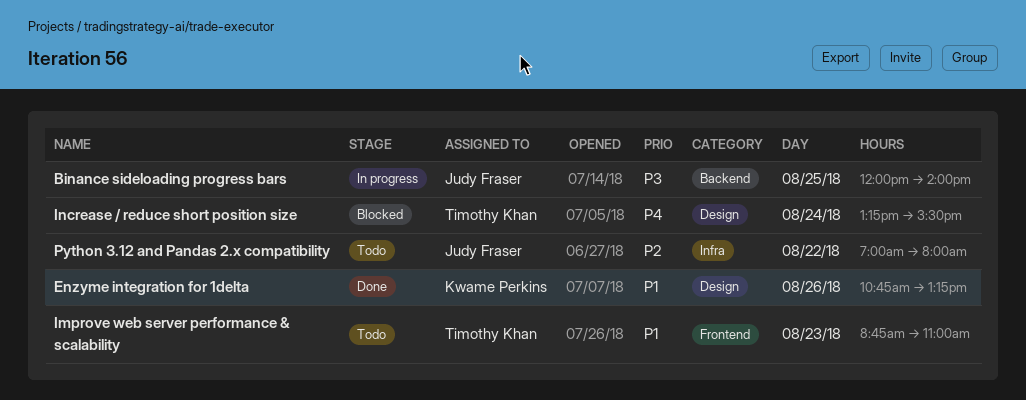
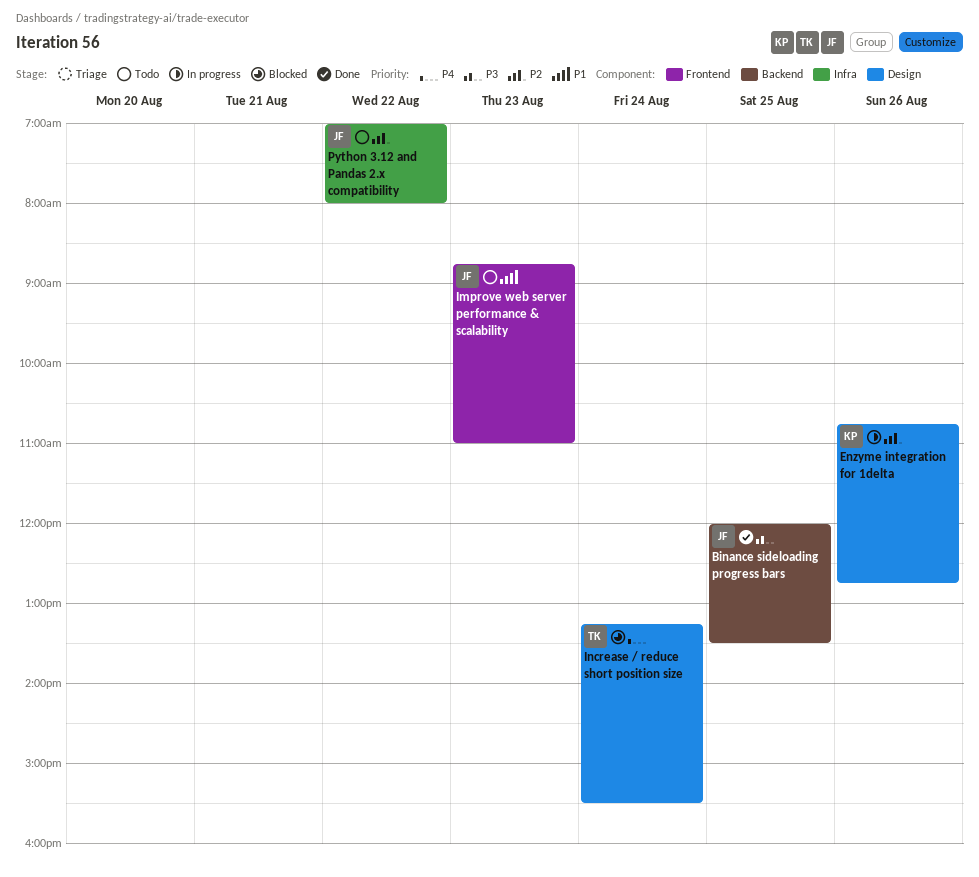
Binance sideloading progress bars, status: In progress -> Done
Binance sideloading progress bars, ends: 14:00 -> 13:30
Enzyme integration for 1delta, status: Done -> In progress
Enzyme integration for 1delta, priority: P1 -> P2
Enzyme integration for 1delta, ends: 13:15 -> 12:45
Improve web server performance & scalability, owner: Timothy Khan -> Judy Fraser

